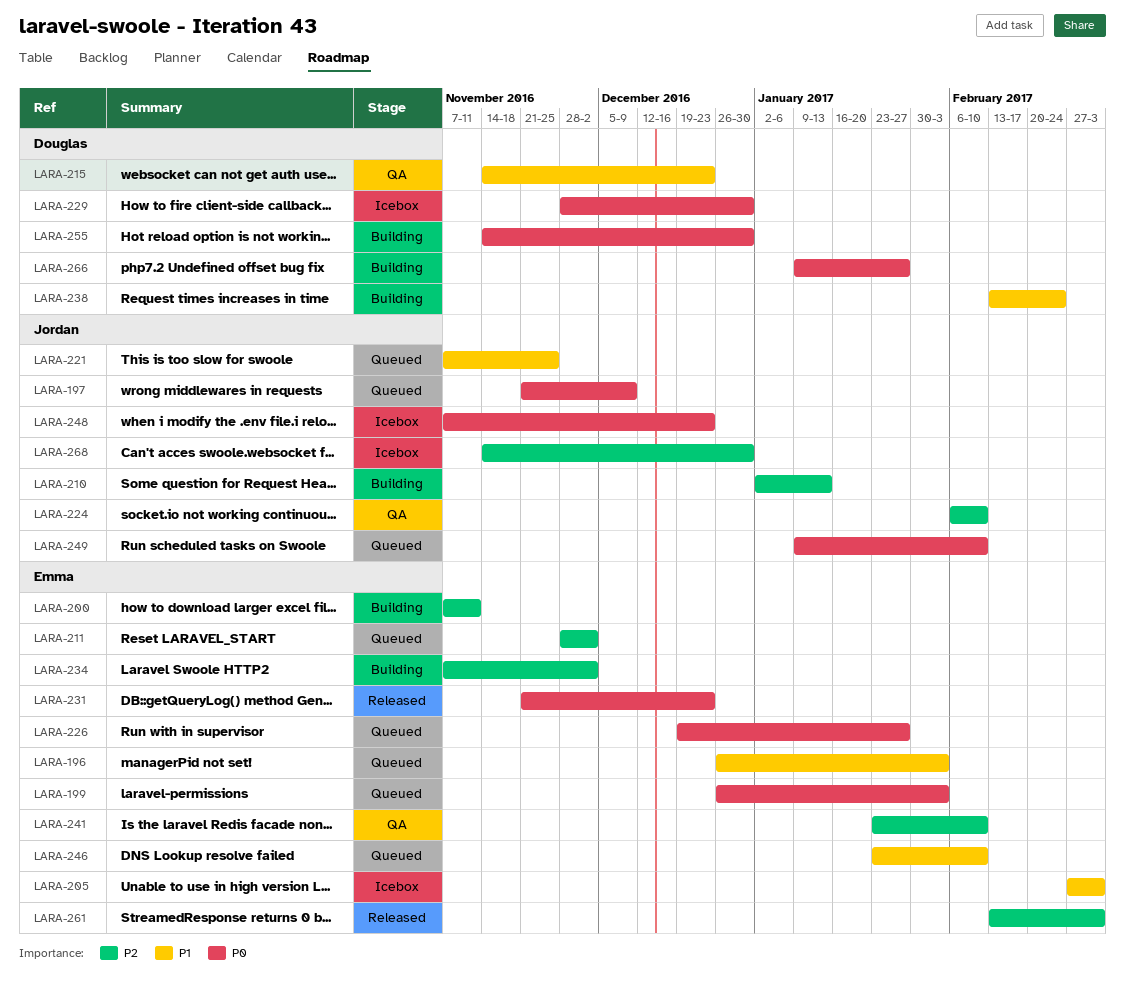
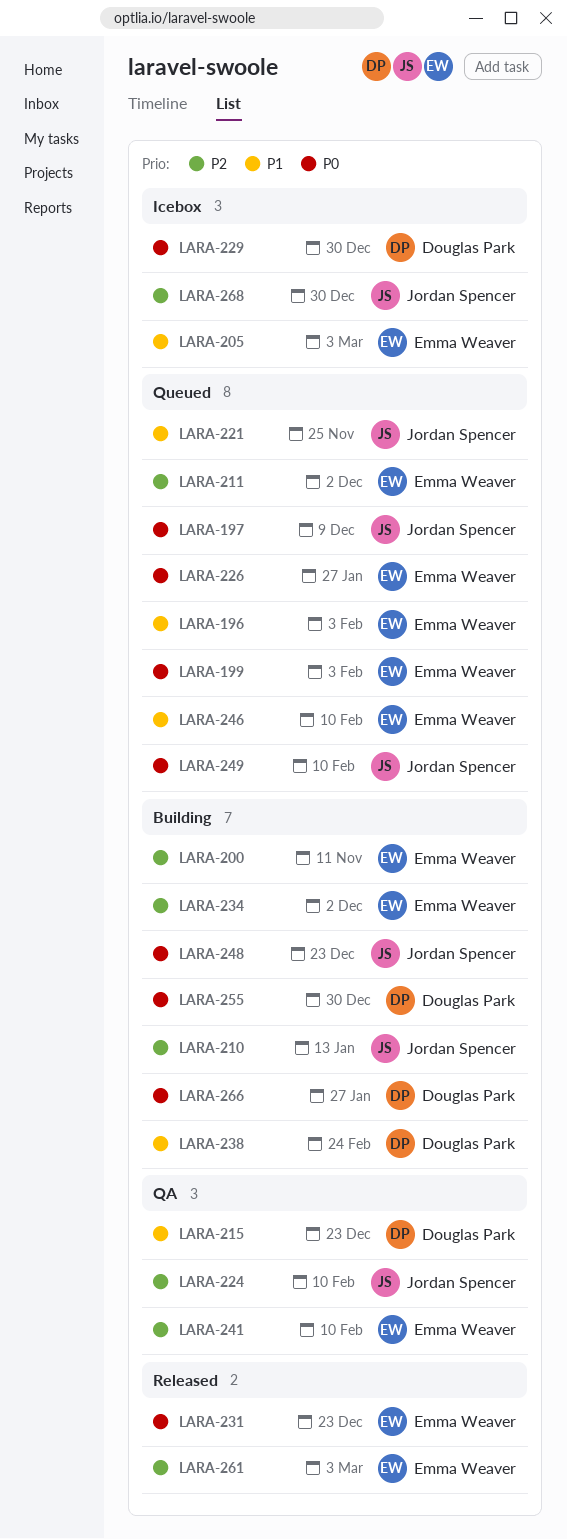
LARA-248, status: Icebox -> Building

